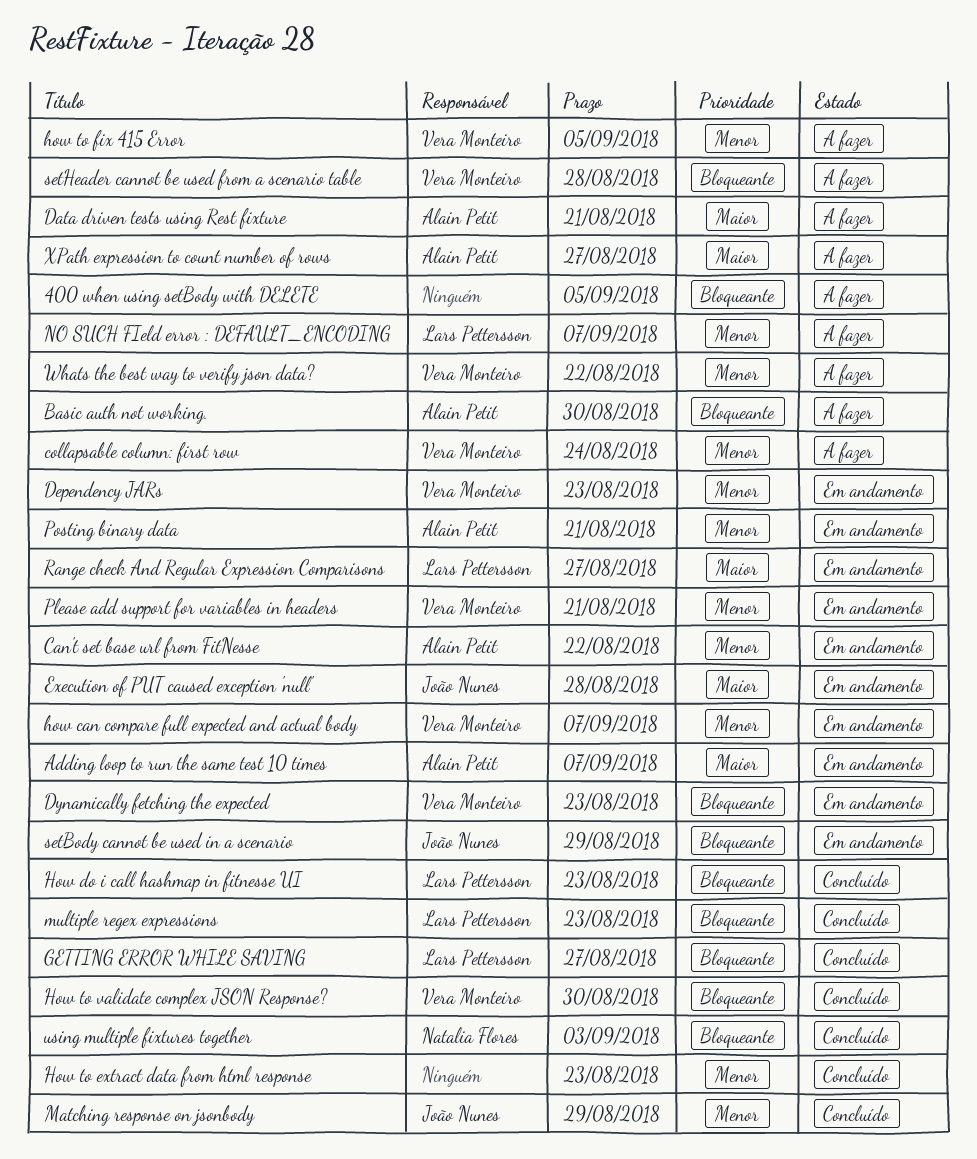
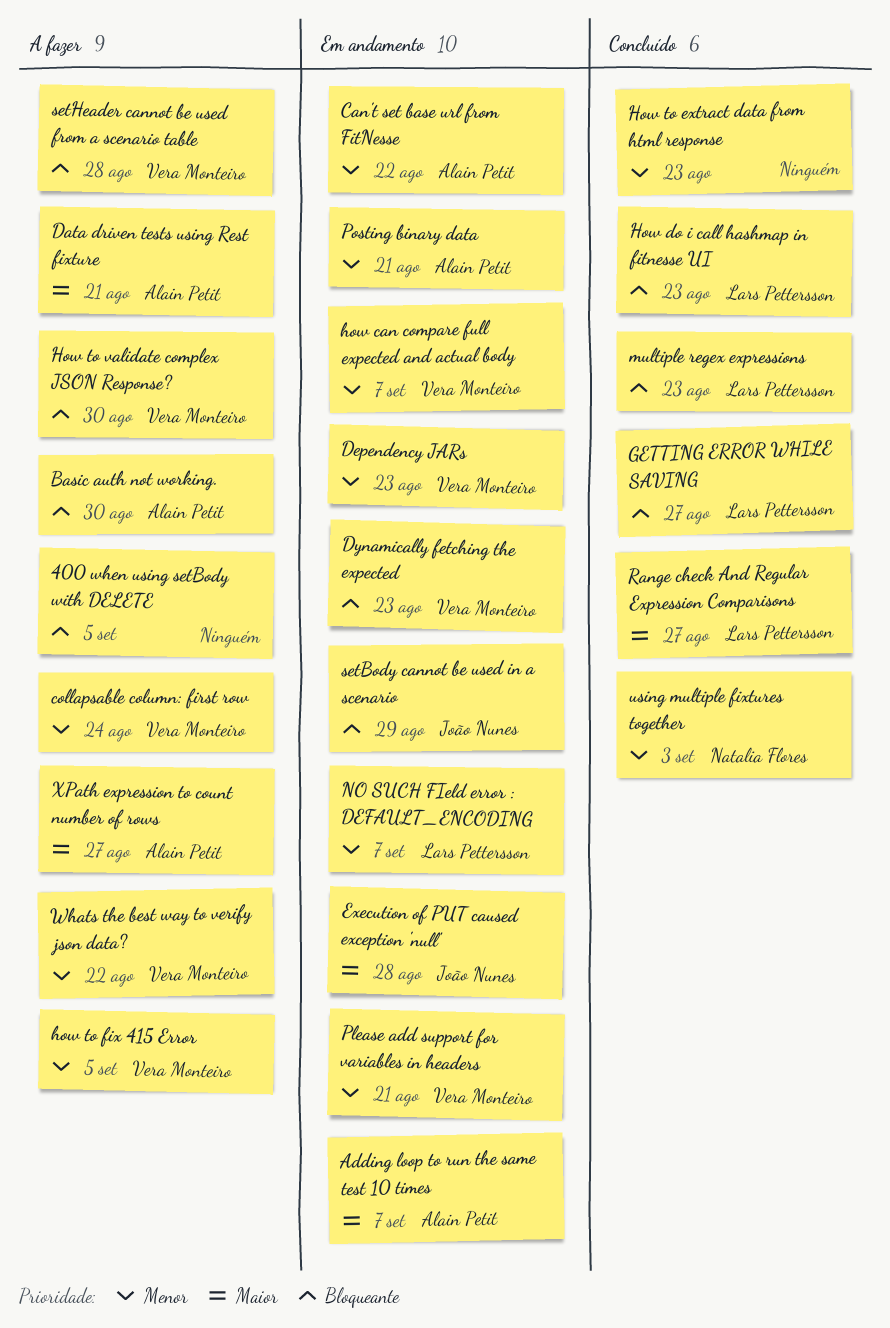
How to validate complex JSON Response?, status: Concluído -> A fazer
Matching response on jsonbody: present -> none
NO SUCH FIeld error : DEFAULT_ENCODING, status: A fazer -> Em andamento
Range check And Regular Expression Comparisons, status: Em andamento -> Concluído
using multiple fixtures together, priority: Bloqueante -> Menor

